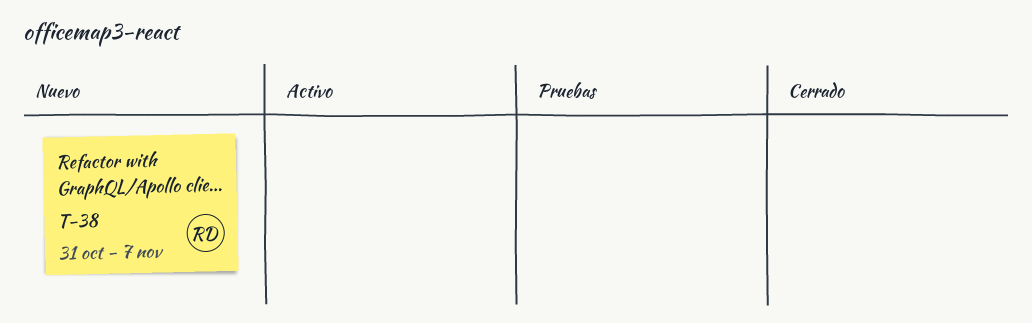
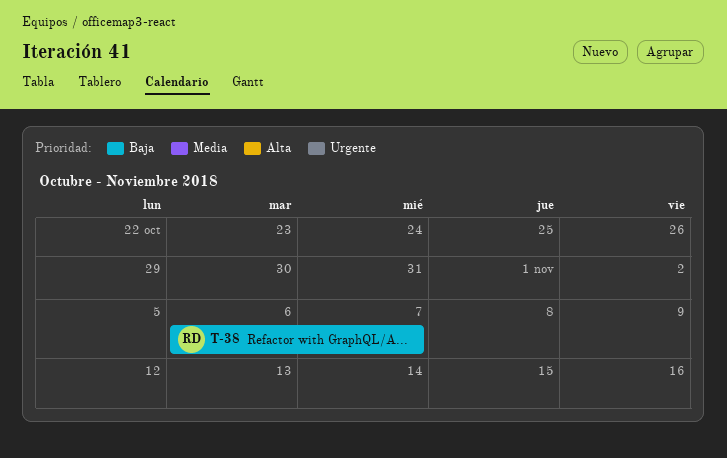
T-38, start: Oct 31 -> Nov 6

